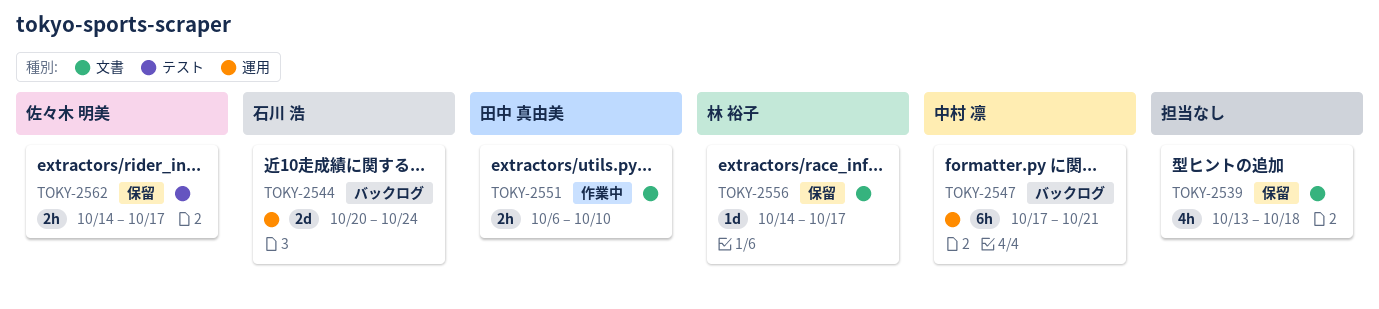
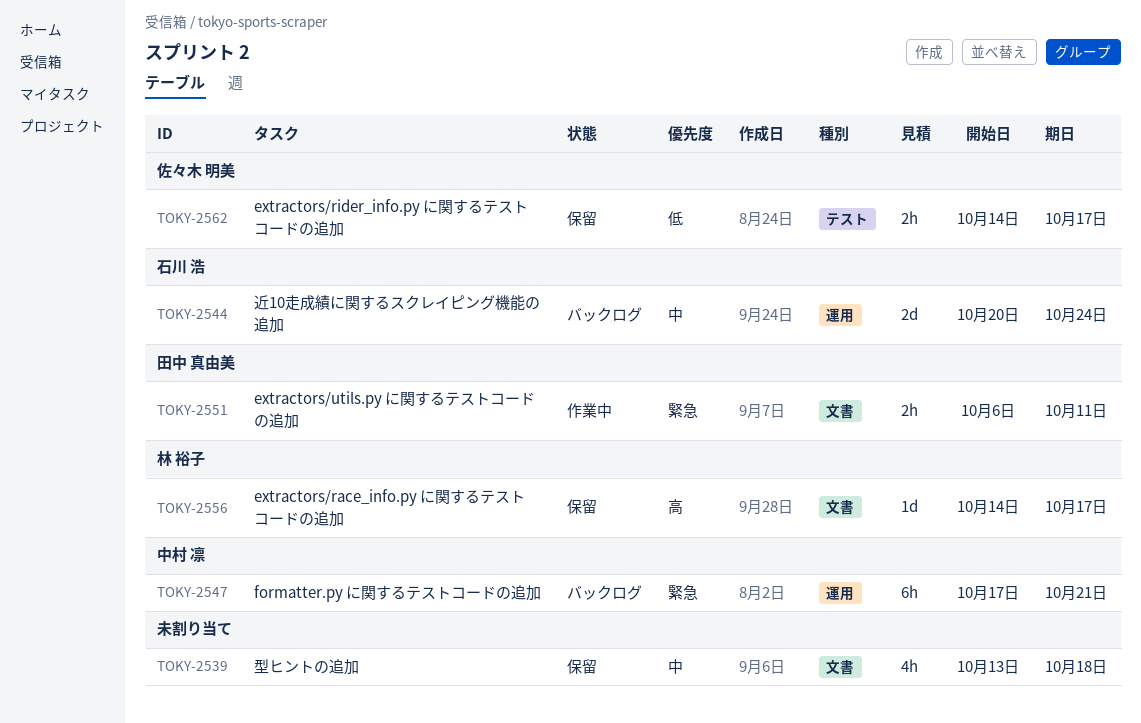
TOKY-2551, due: Oct 10 -> Oct 11

